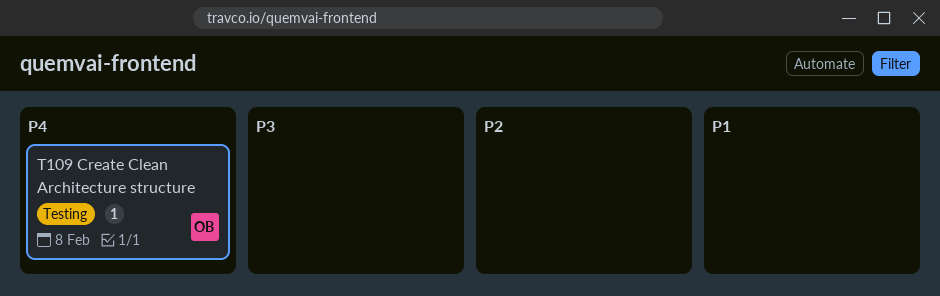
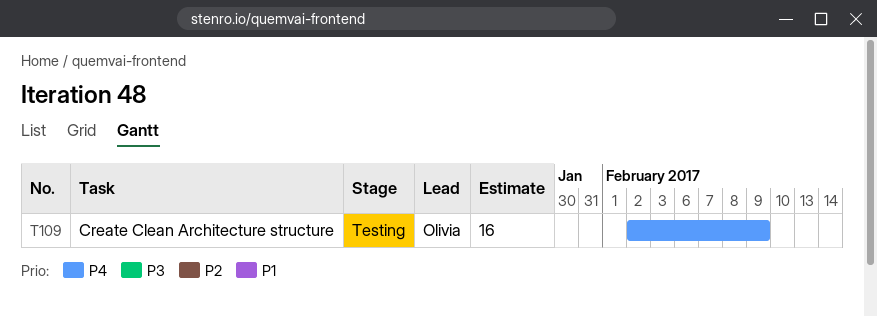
T109, estimate: 1 -> 16
T109, due: Feb 8 -> Feb 9

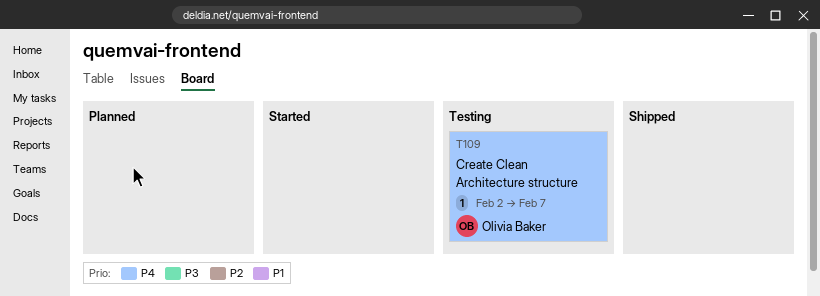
T109, estimate: 16 -> 1
T109, due: Feb 9 -> Feb 7

